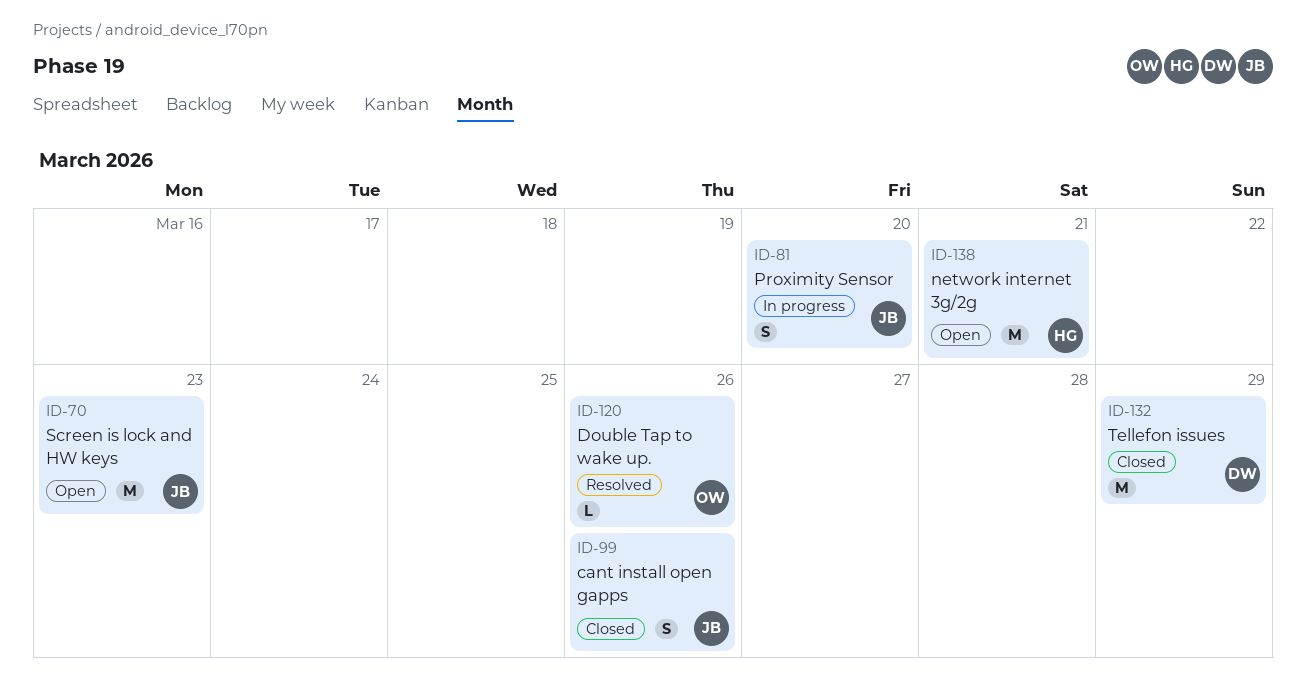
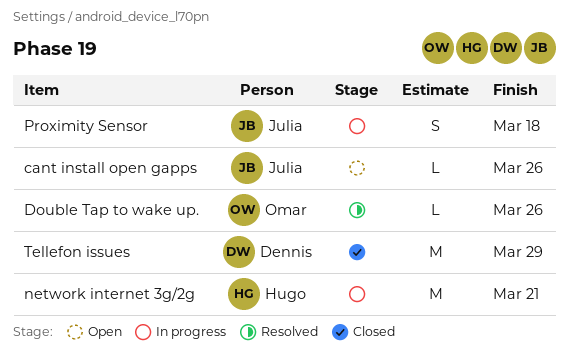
cant install open gapps, status: Closed -> Open
cant install open gapps, estimate: S -> L
network internet 3g/2g, status: Open -> In progress
Proximity Sensor, due: Mar 20 -> Mar 18
Screen is lock and HW keys: present -> none

